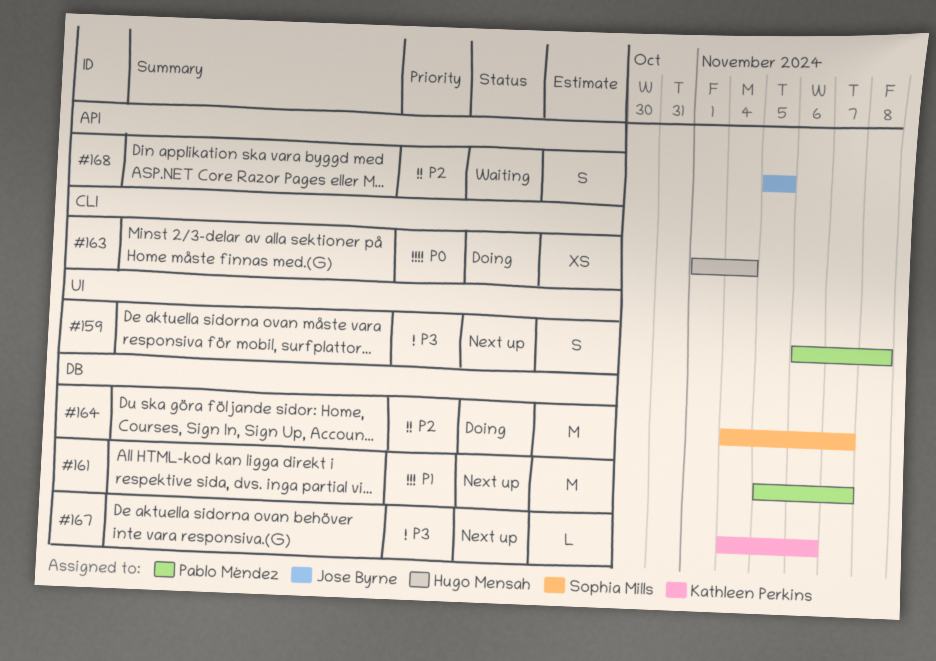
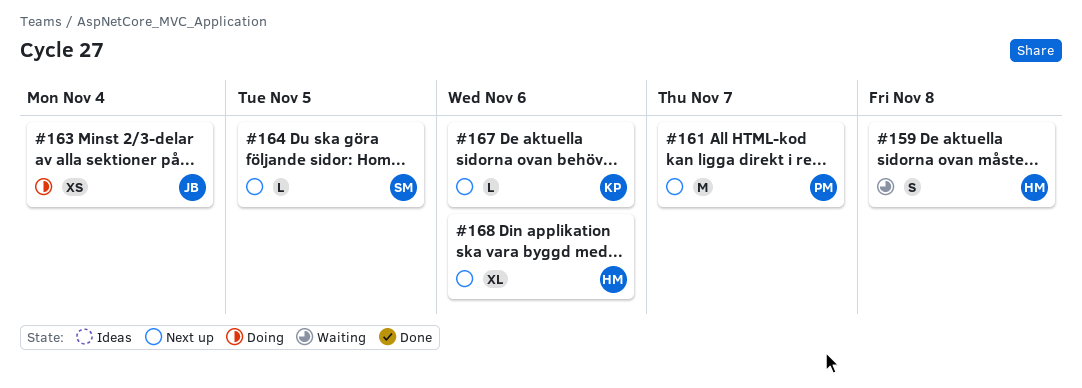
#159, status: Next up -> Waiting
#159, owner: Pablo Méndez -> Hugo Mensah
#163, owner: Hugo Mensah -> Jose Byrne
#164, status: Doing -> Next up
#164, estimate: M -> L
#164, due: Nov 7 -> Nov 5
#168, status: Waiting -> Next up
#168, owner: Jose Byrne -> Hugo Mensah
#168, estimate: S -> XL
#168, due: Nov 5 -> Nov 6

